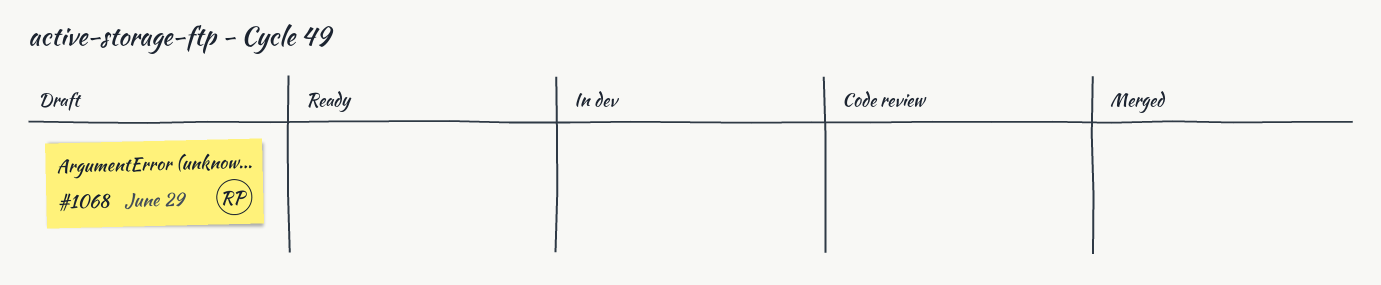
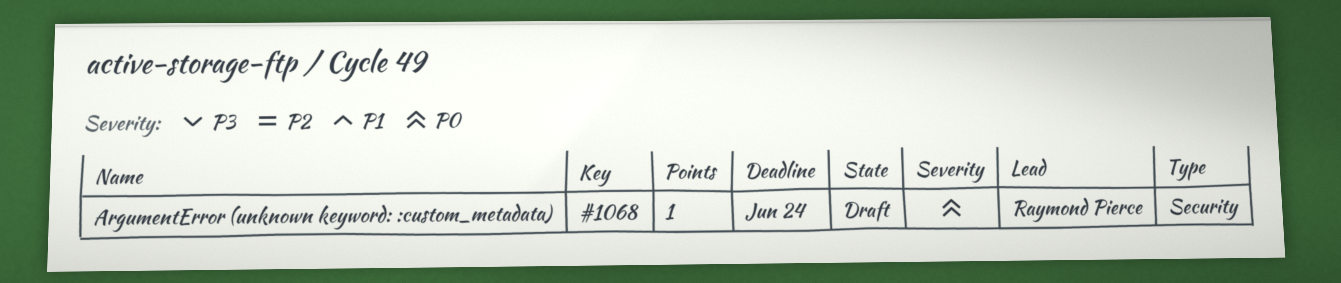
#1068, due: Jun 29 -> Jun 24

